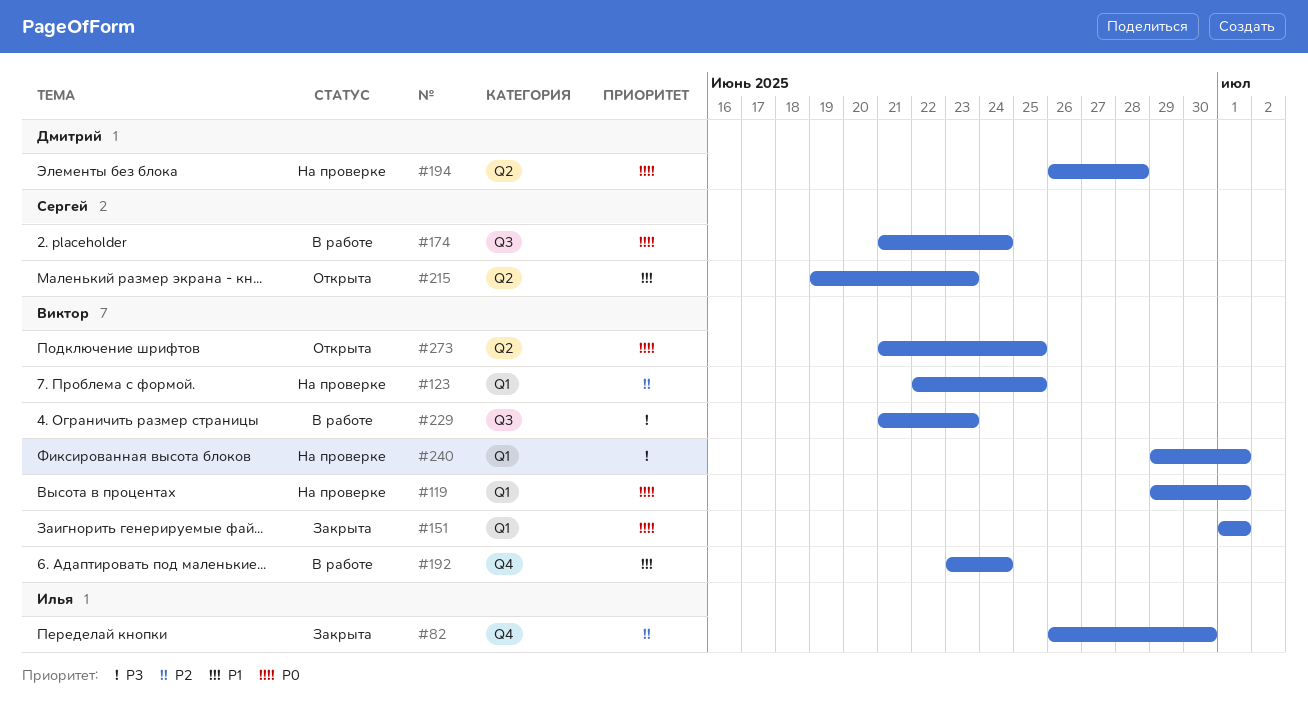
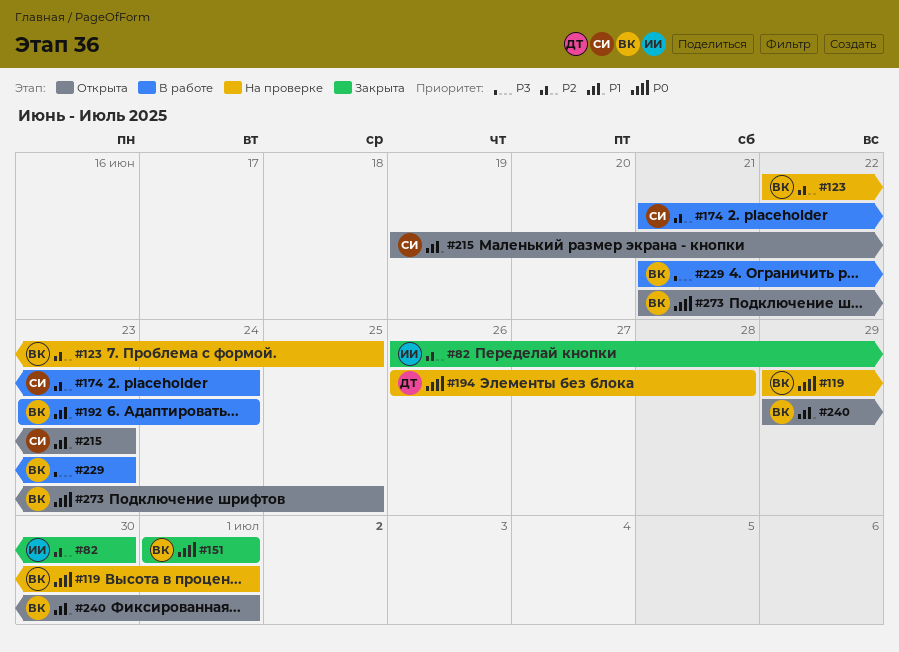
#174, priority: P0 -> P2
#240, status: На проверке -> Открыта
#240, priority: P3 -> P1

